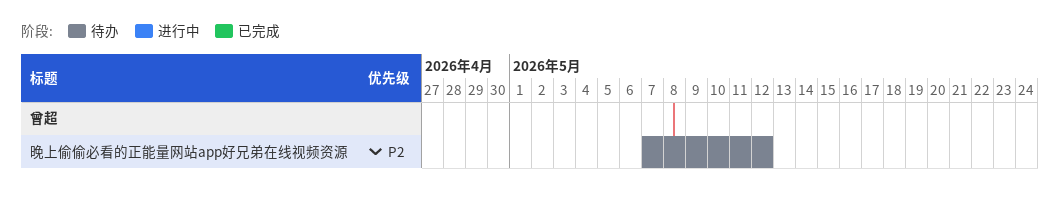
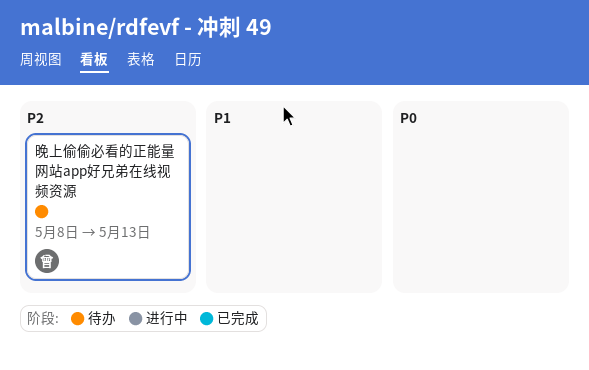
晚上偷偷必看的正能量网站app好兄弟在线视频资源, start: May 7 -> May 8
晚上偷偷必看的正能量网站app好兄弟在线视频资源, due: May 12 -> May 13

